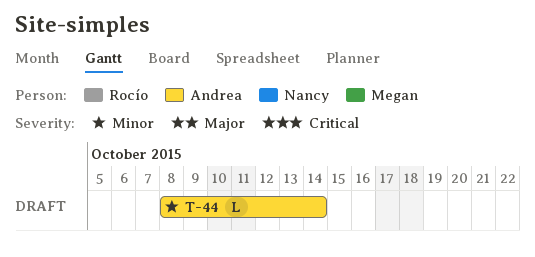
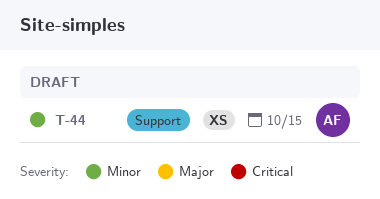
T-44, estimate: L -> XS
T-44, due: Oct 14 -> Oct 15

